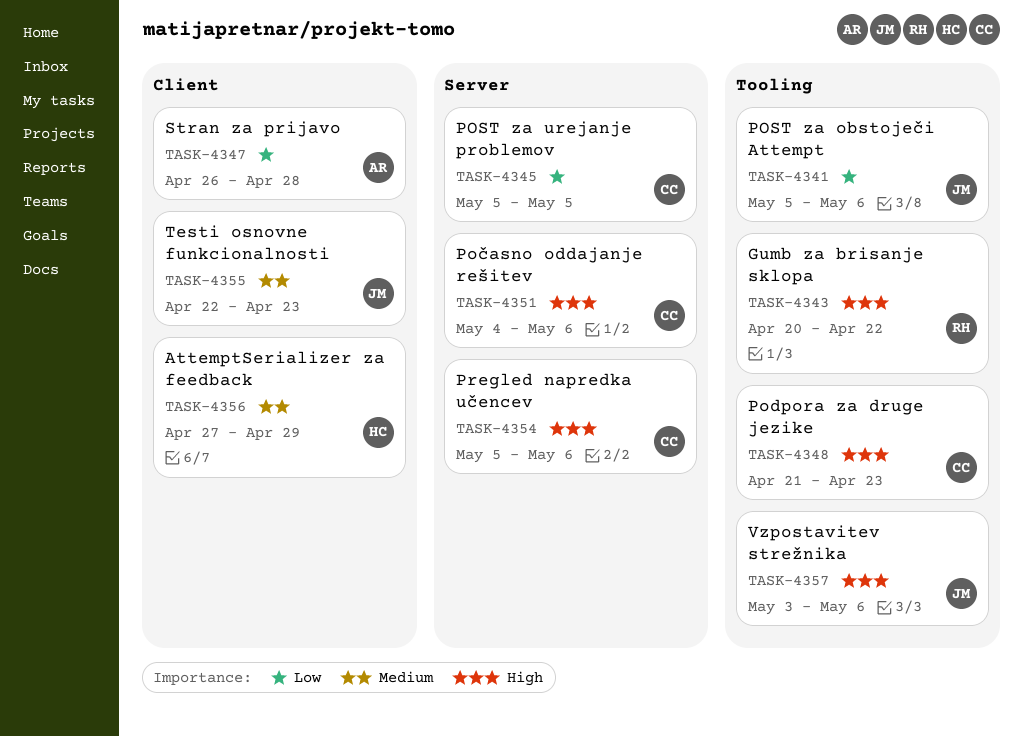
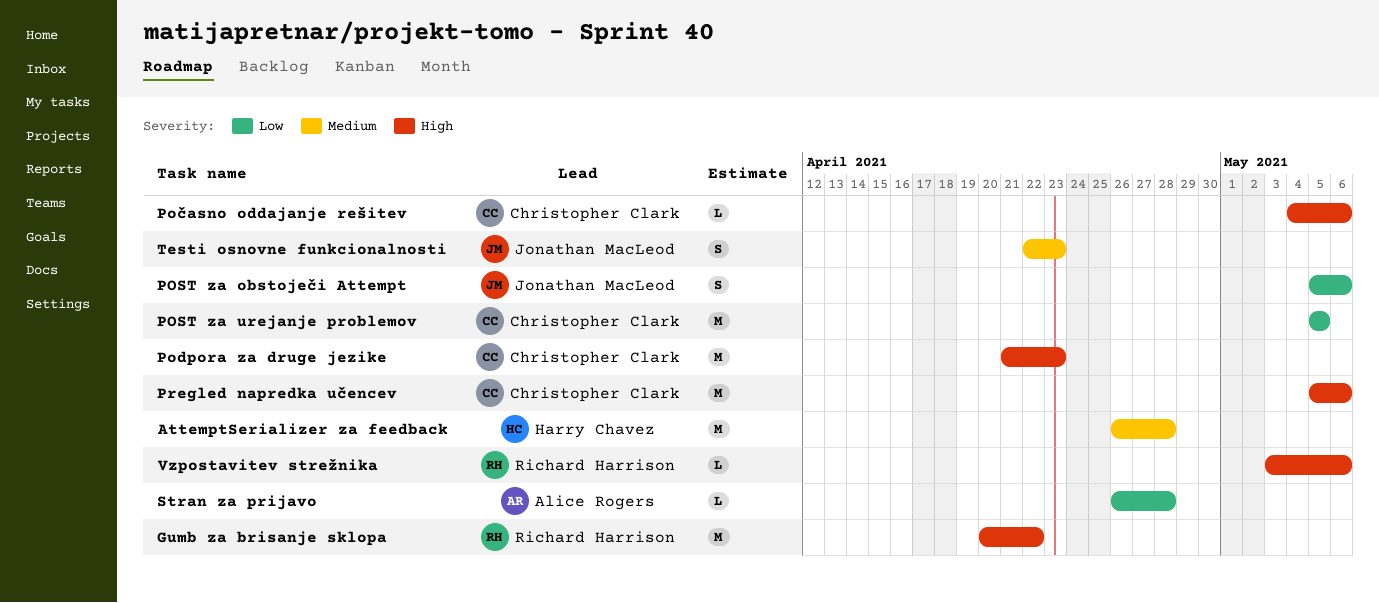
AttemptSerializer za feedback, start: Apr 27 -> Apr 26
AttemptSerializer za feedback, due: Apr 29 -> Apr 28
Vzpostavitev strežnika, owner: Jonathan MacLeod -> Richard Harrison

